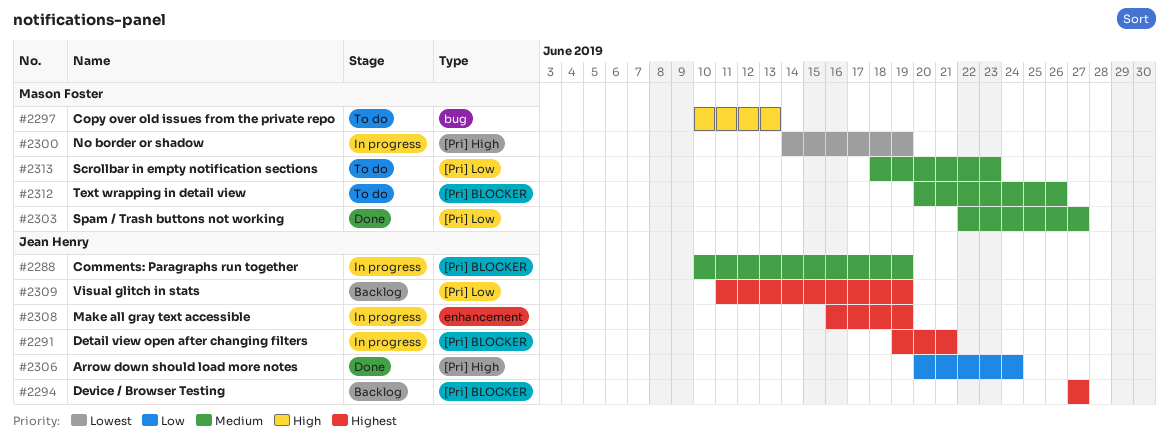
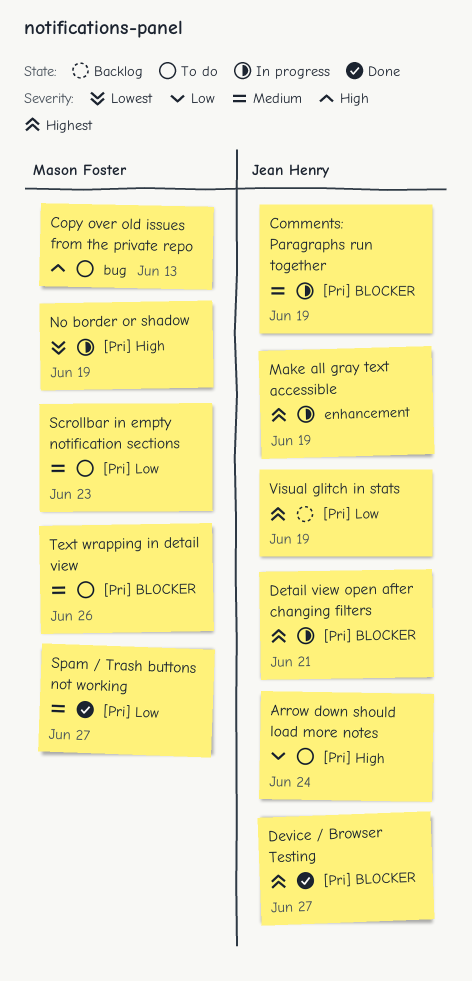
Arrow down should load more notes, status: Done -> To do
Device / Browser Testing, status: Backlog -> Done

